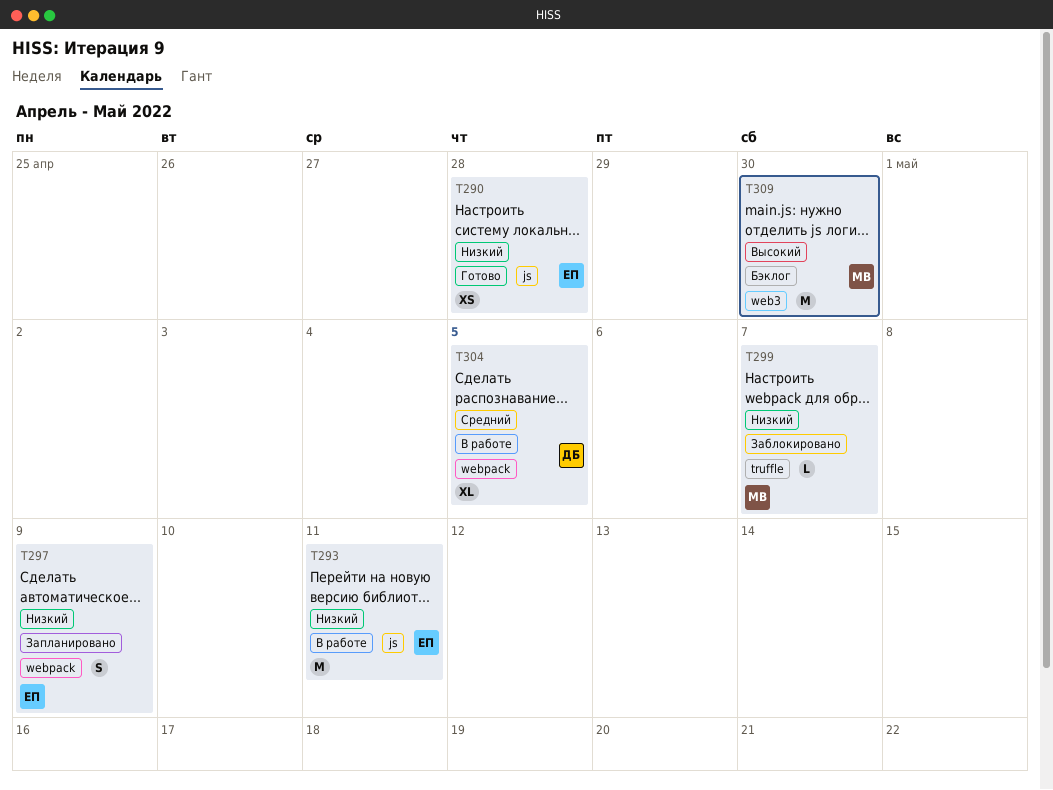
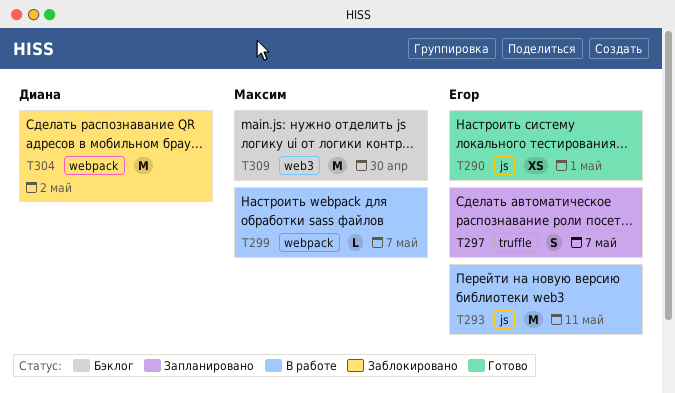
T290, due: Apr 28 -> May 1
T297, label: webpack -> truffle
T297, due: May 9 -> May 7
T299, status: Заблокировано -> В работе
T299, label: truffle -> webpack
T304, status: В работе -> Заблокировано
T304, estimate: XL -> M
T304, due: May 5 -> May 2

